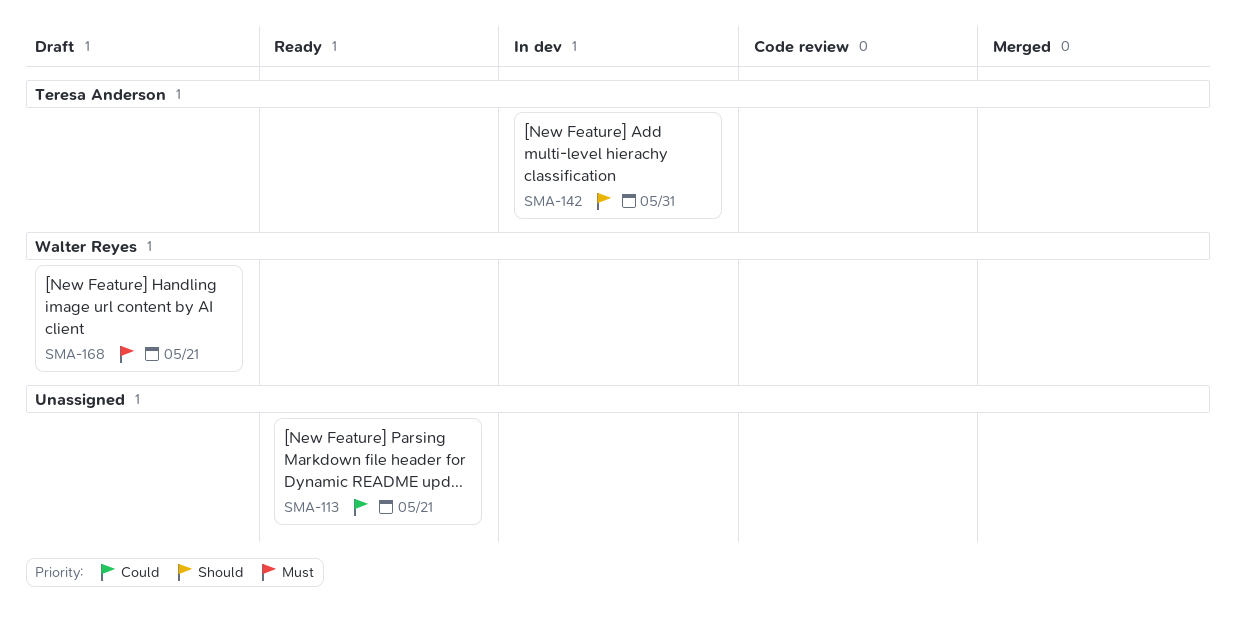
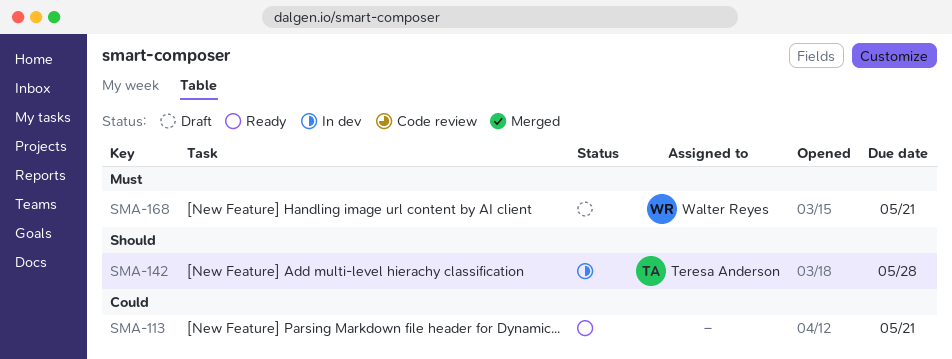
SMA-142, due: May 31 -> May 28

